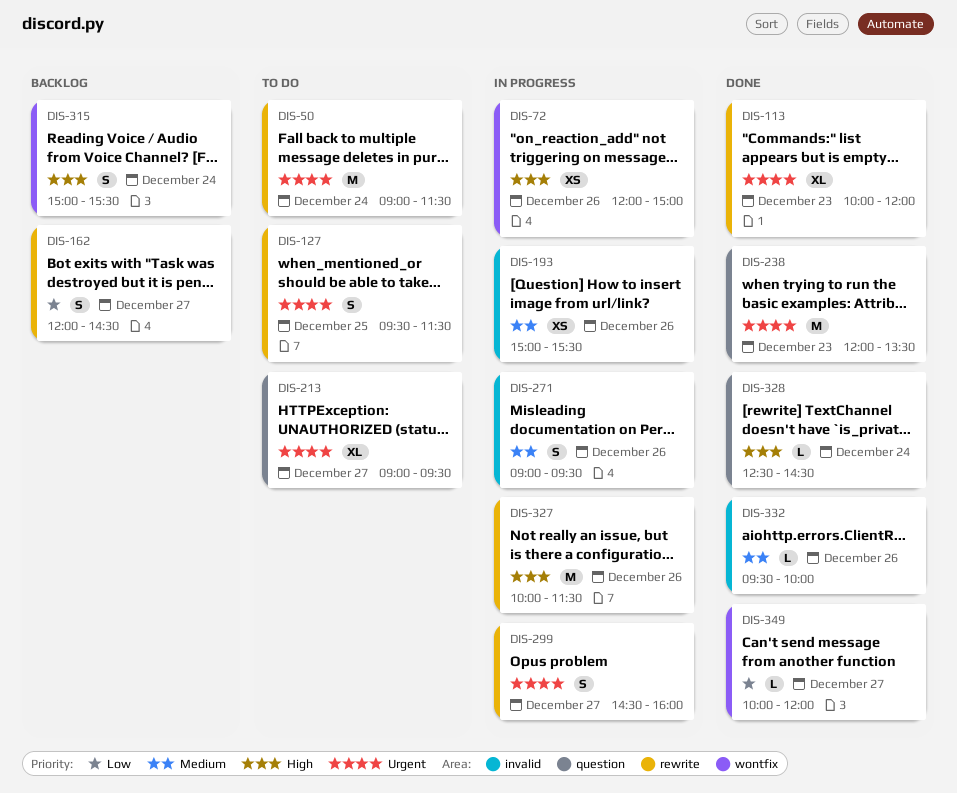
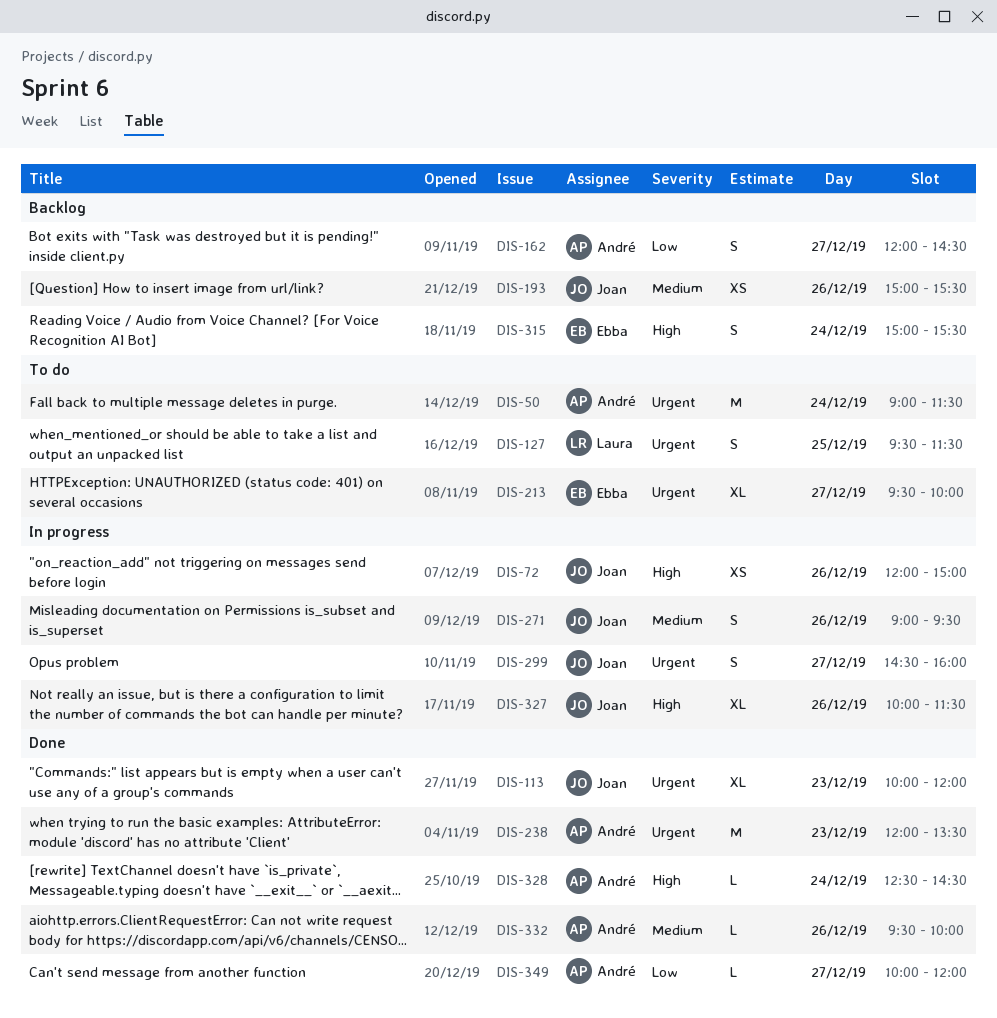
DIS-193, status: In progress -> Backlog
DIS-213, begins: 09:00 -> 09:30
DIS-213, ends: 09:30 -> 10:00
DIS-327, estimate: M -> XL

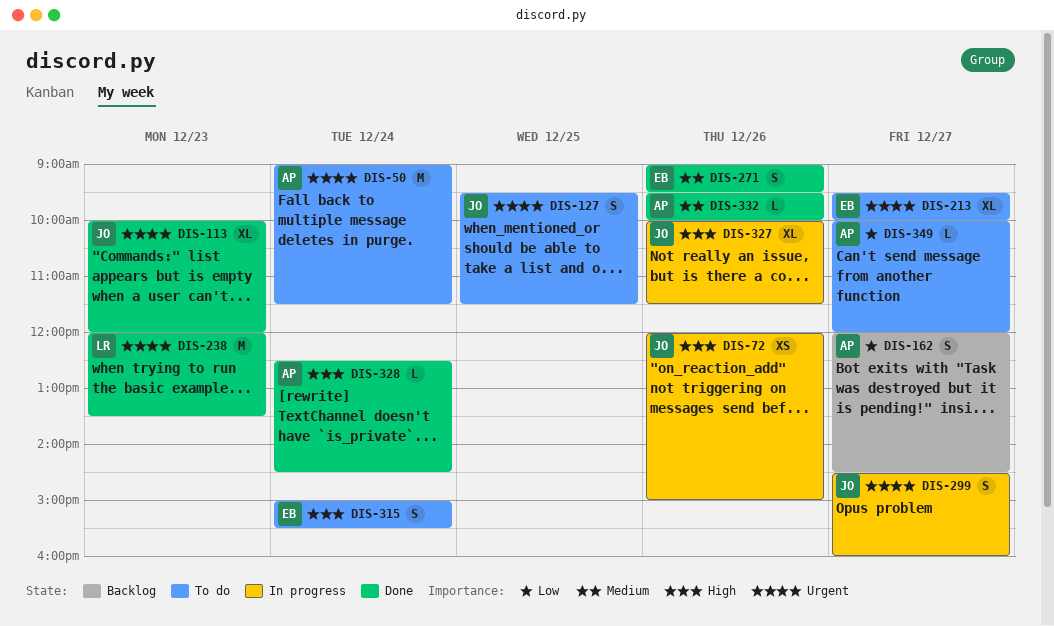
DIS-127, owner: Laura -> Joan
DIS-193: present -> none
DIS-238, owner: André -> Laura
DIS-271, status: In progress -> Done
DIS-271, owner: Joan -> Ebba
DIS-315, status: Backlog -> To do
DIS-349, status: Done -> To do

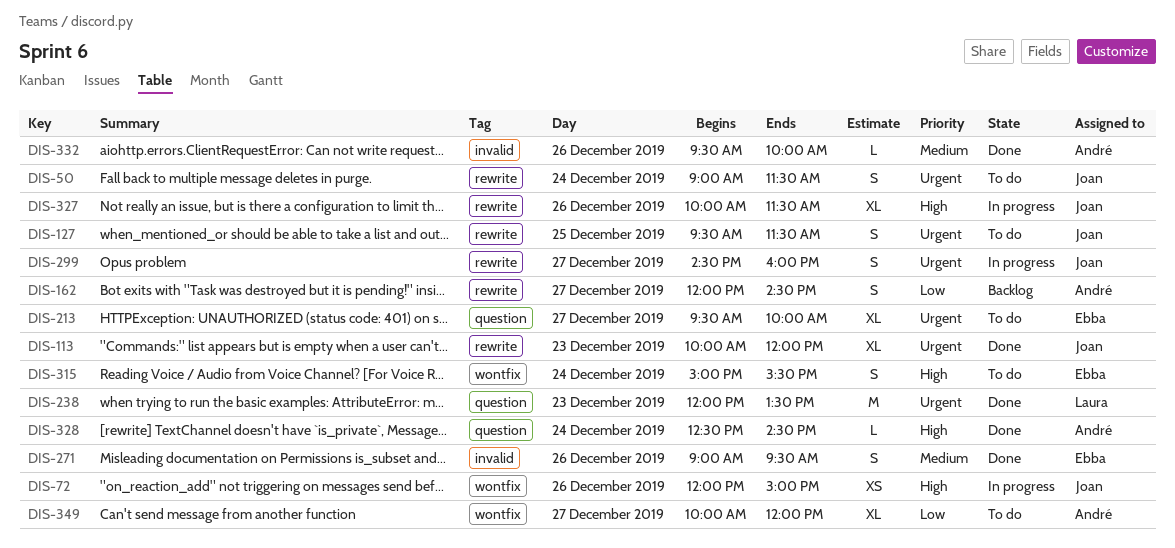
DIS-50, owner: André -> Joan
DIS-50, estimate: M -> S
DIS-349, estimate: L -> XL

